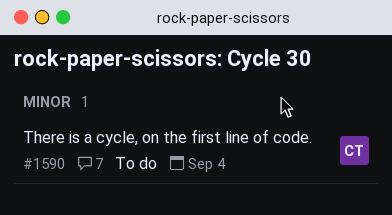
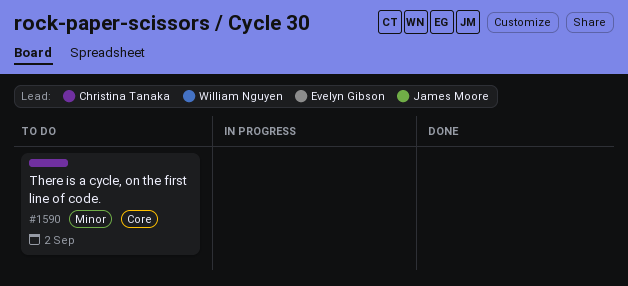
#1590, due: Sep 4 -> Sep 2

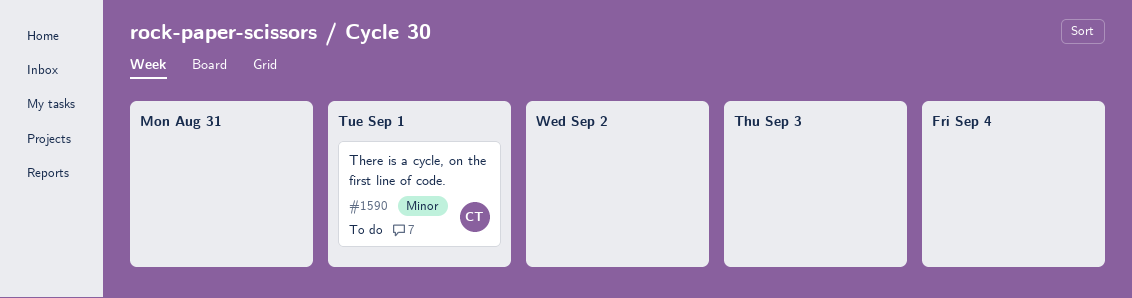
#1590, due: Sep 2 -> Sep 1

